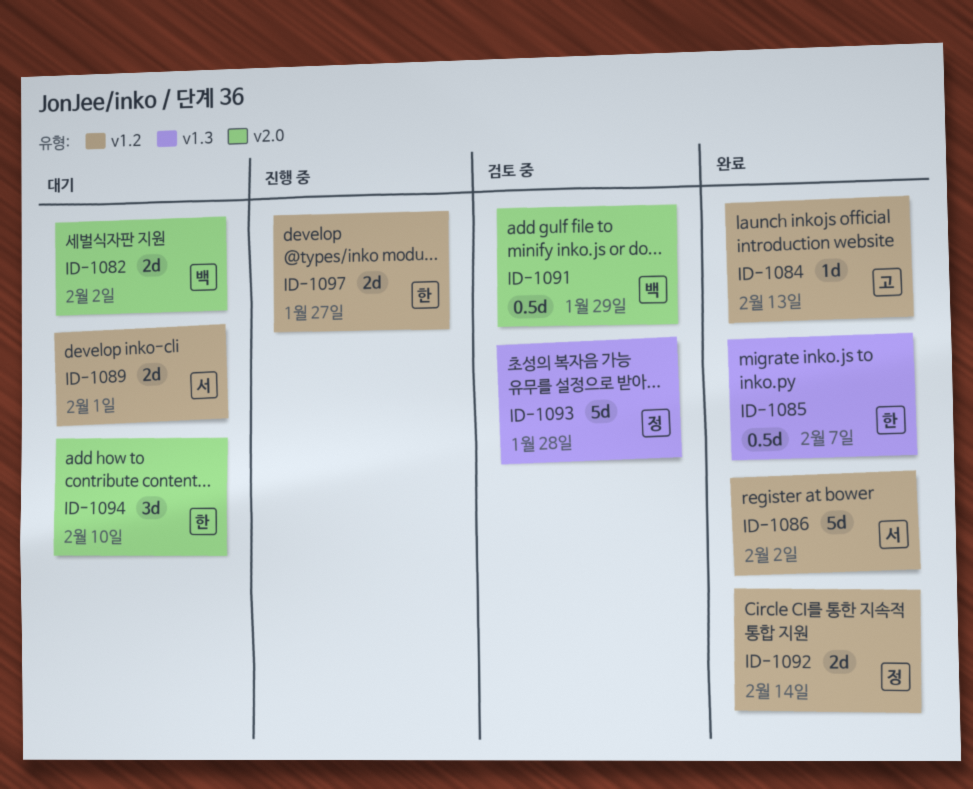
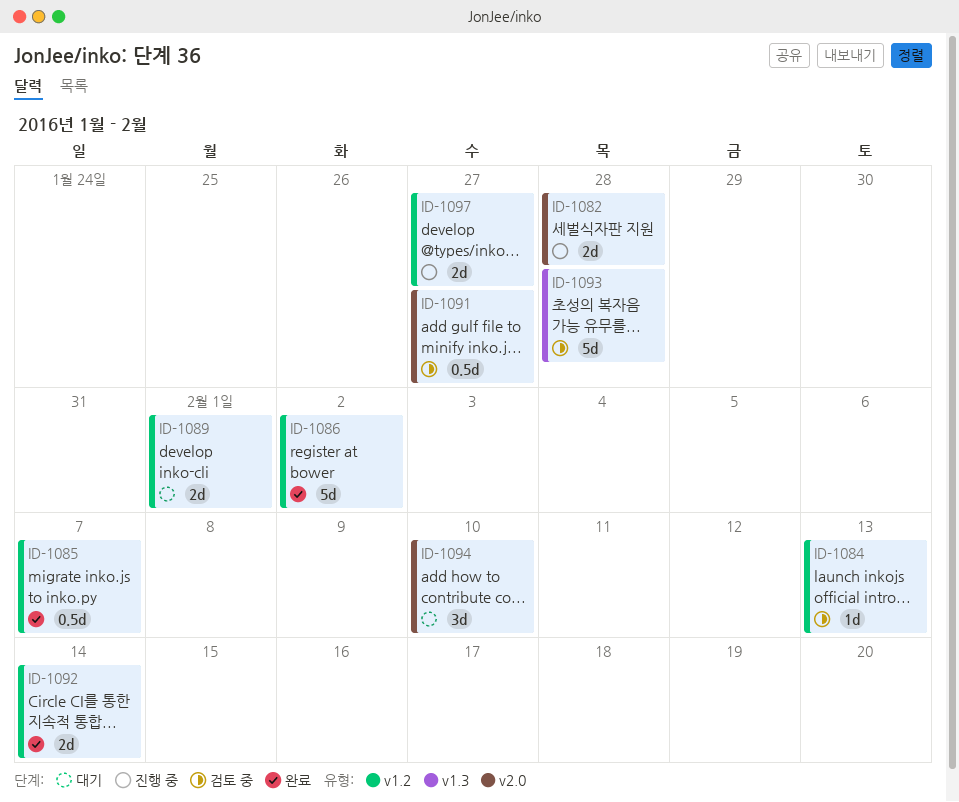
ID-1082, status: 대기 -> 진행 중
ID-1082, due: Feb 2 -> Jan 28
ID-1084, status: 완료 -> 검토 중
ID-1085, label: v1.3 -> v1.2
ID-1091, due: Jan 29 -> Jan 27

